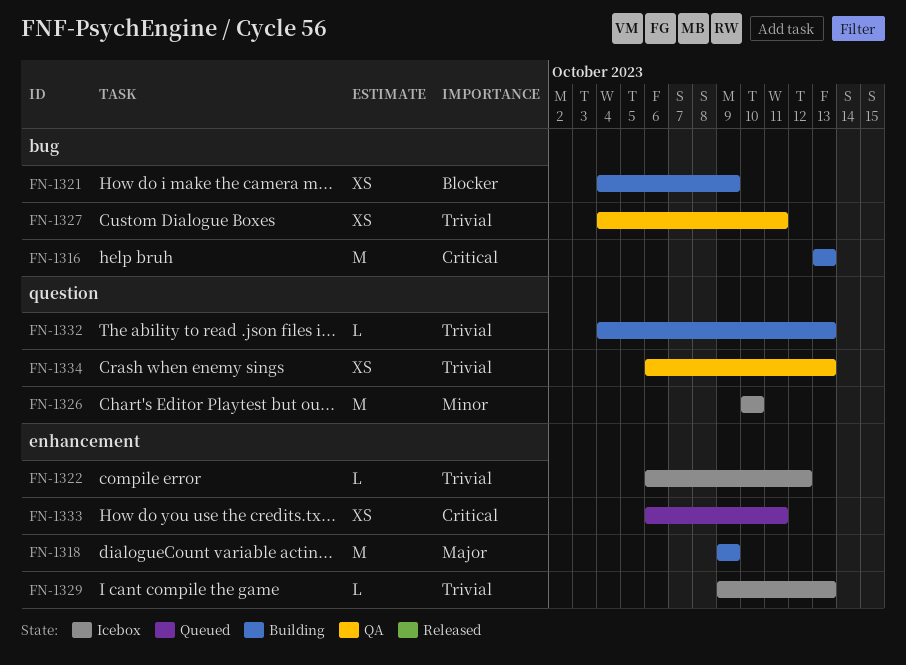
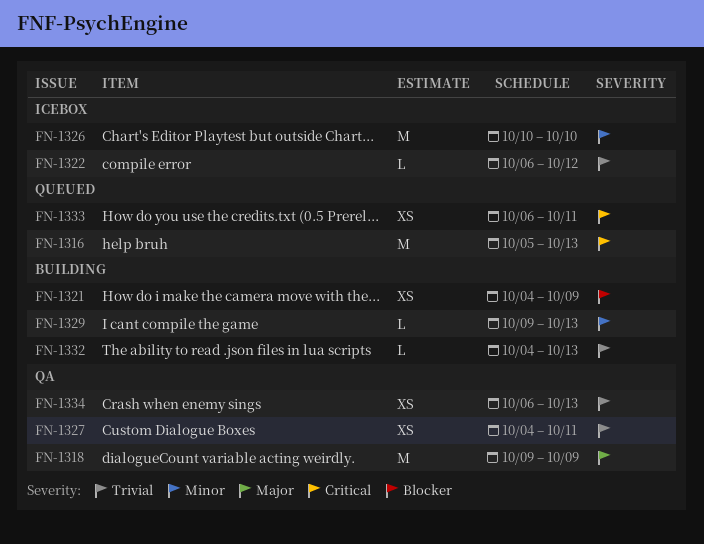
FN-1316, status: Building -> Queued
FN-1316, start: Oct 13 -> Oct 5
FN-1318, status: Building -> QA
FN-1329, status: Icebox -> Building
FN-1329, priority: Trivial -> Minor

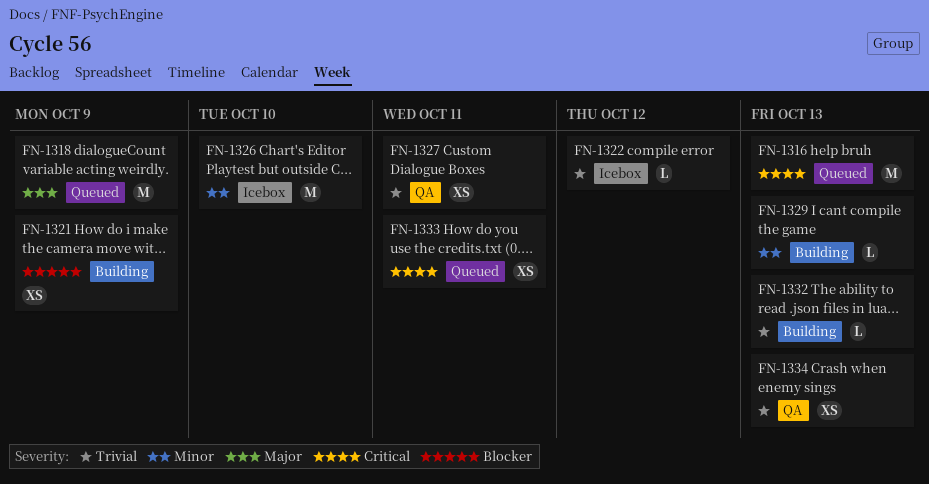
FN-1318, status: QA -> Queued

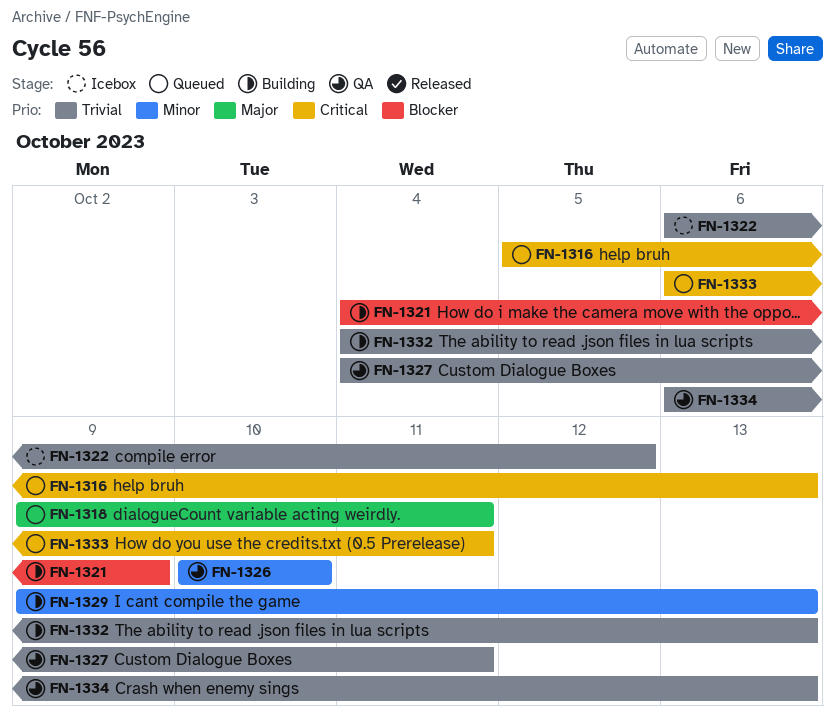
FN-1318, due: Oct 9 -> Oct 11
FN-1326, status: Icebox -> QA

